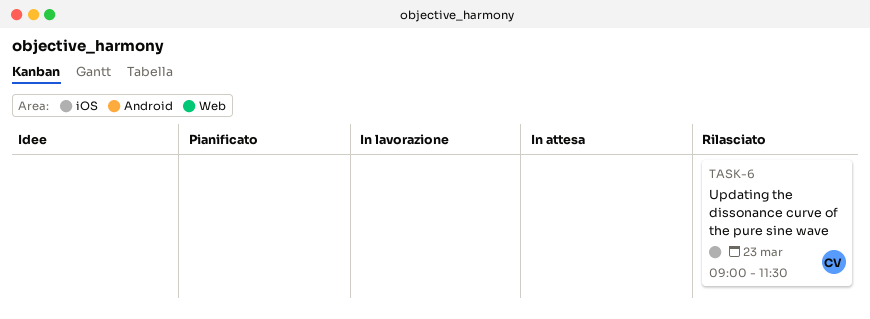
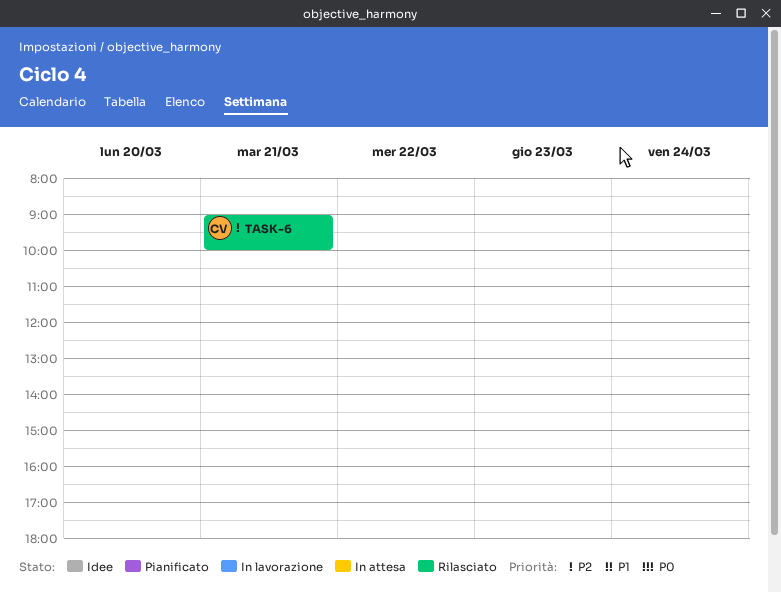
TASK-6, day: Mar 23 -> Mar 21
TASK-6, ends: 11:30 -> 10:00

